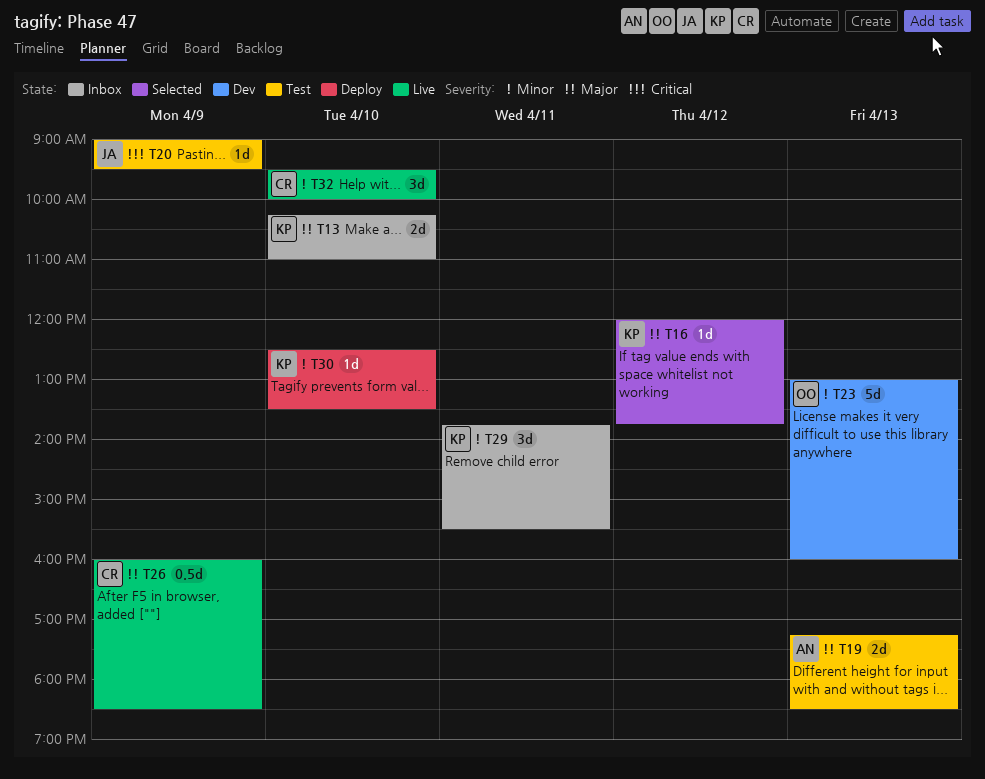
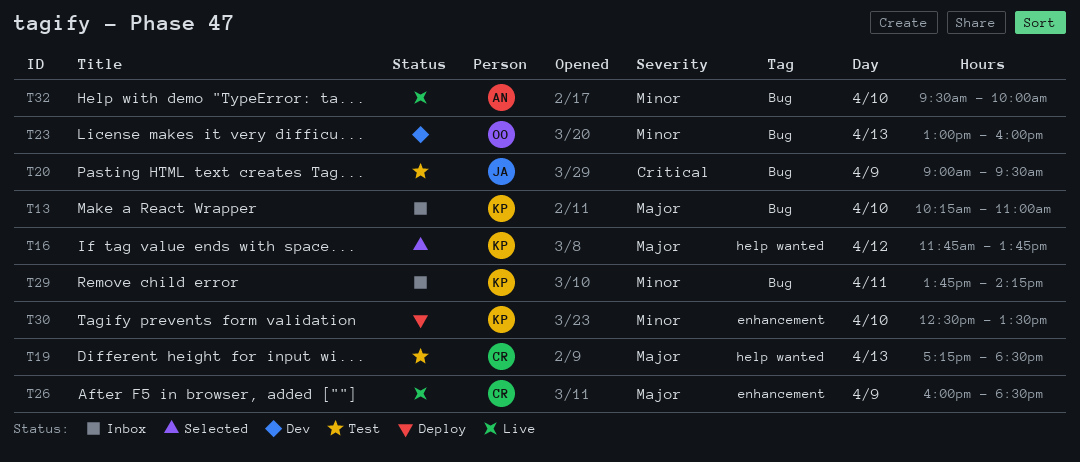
T16, begins: 12:00 -> 11:45
T19, owner: AN -> CR
T29, ends: 15:30 -> 14:15
T32, owner: CR -> AN

